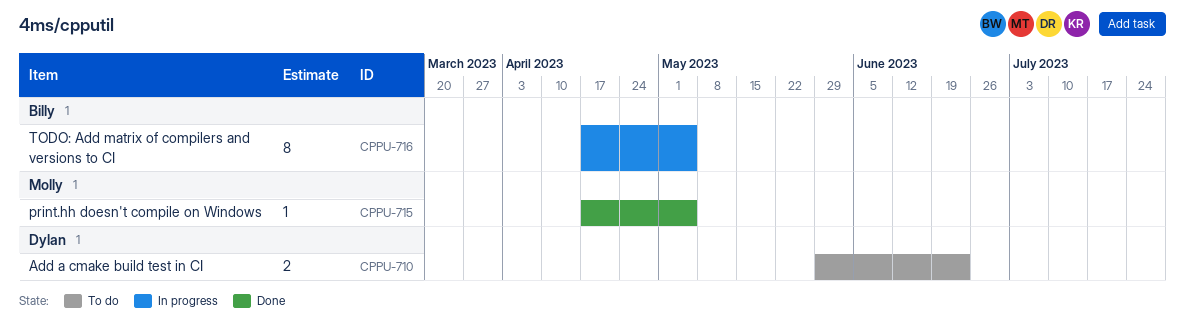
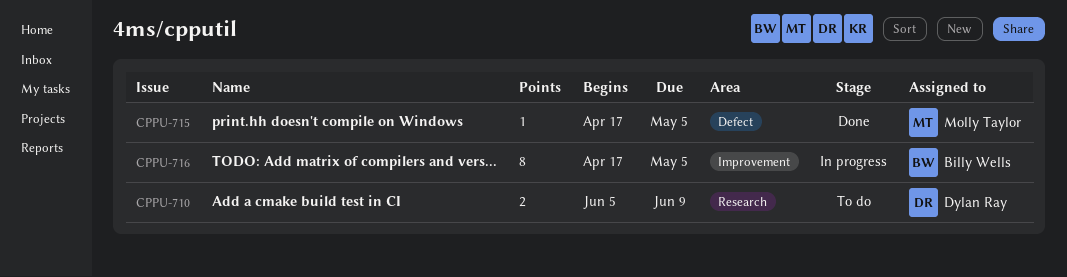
CPPU-710, start: May 29 -> Jun 5
CPPU-710, due: Jun 23 -> Jun 9

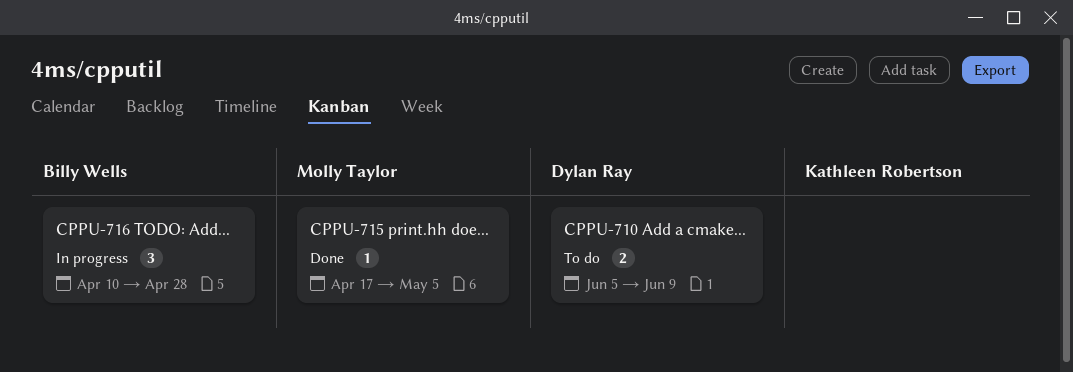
CPPU-716, estimate: 8 -> 3
CPPU-716, start: Apr 17 -> Apr 10
CPPU-716, due: May 5 -> Apr 28

